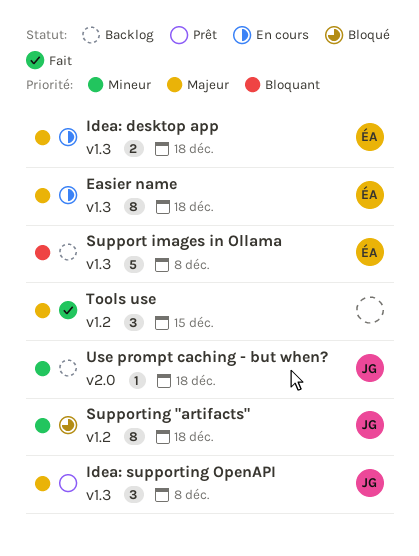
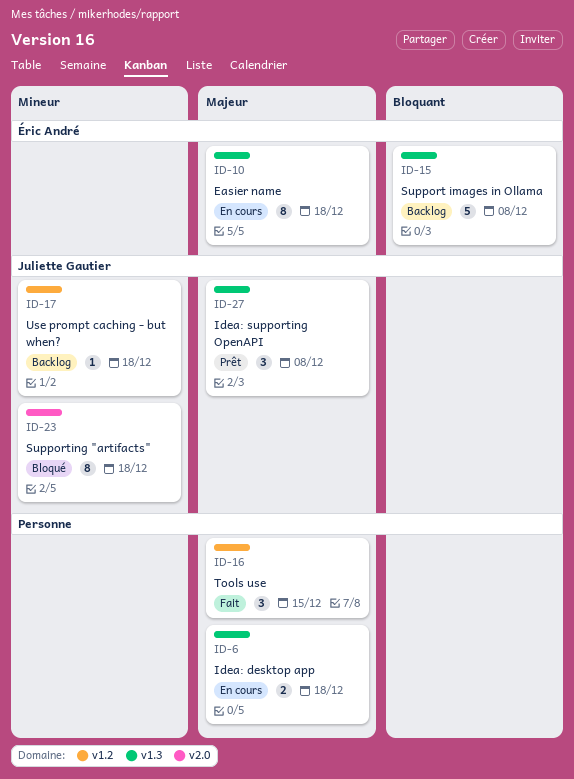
Idea: desktop app, owner: Éric André -> none
Supporting "artifacts", label: v1.2 -> v2.0
Use prompt caching - but when?, label: v2.0 -> v1.2

